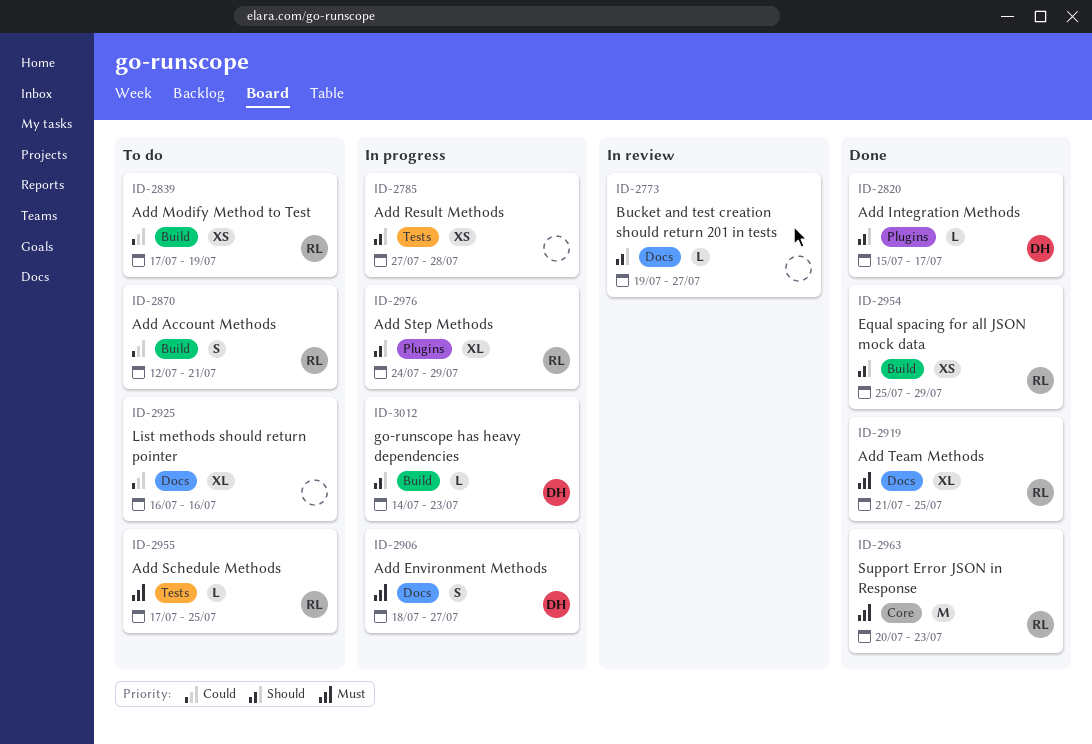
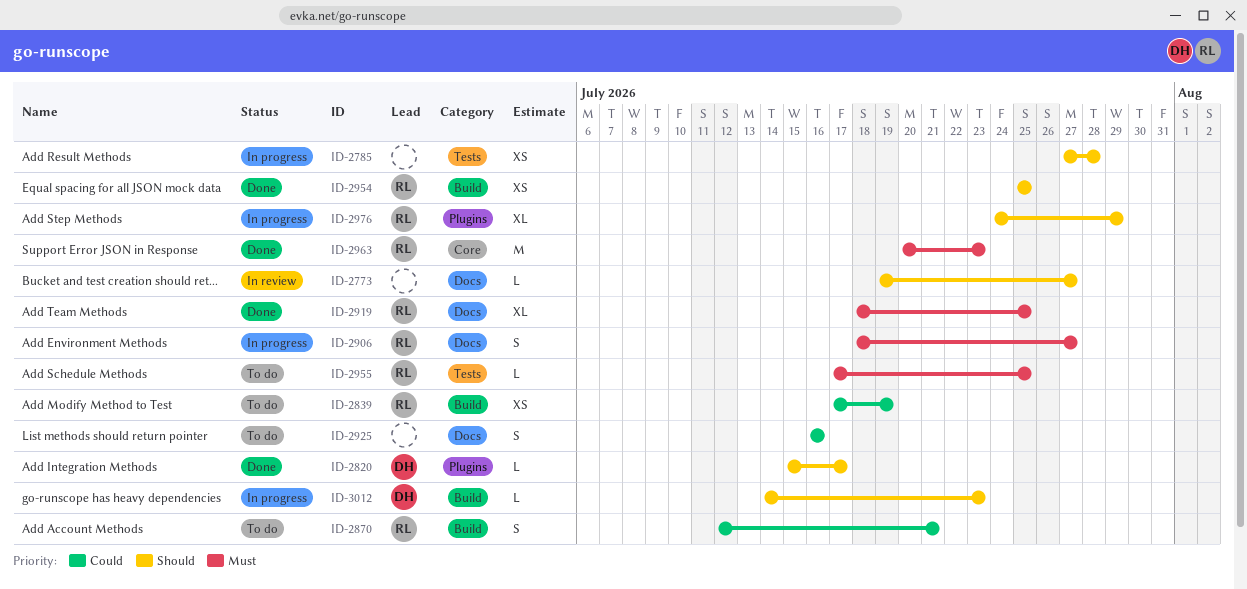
ID-2906, owner: DH -> RL
ID-2919, start: Jul 21 -> Jul 18
ID-2925, estimate: XL -> S
ID-2954, due: Jul 29 -> Jul 25

